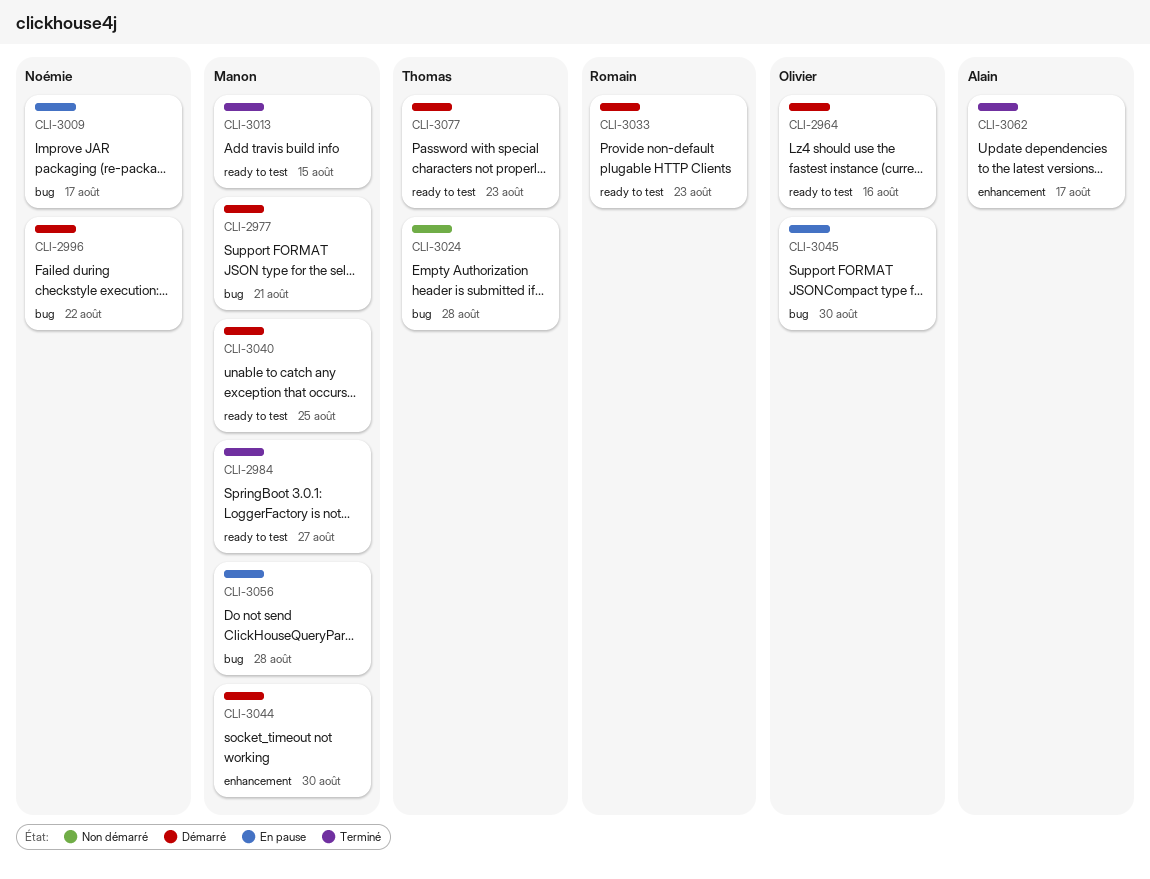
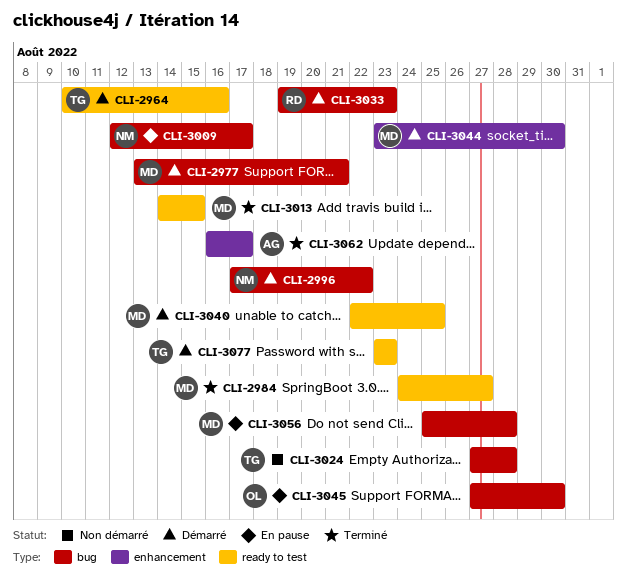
CLI-2964, owner: Olivier -> Thomas
CLI-3033, label: ready to test -> bug

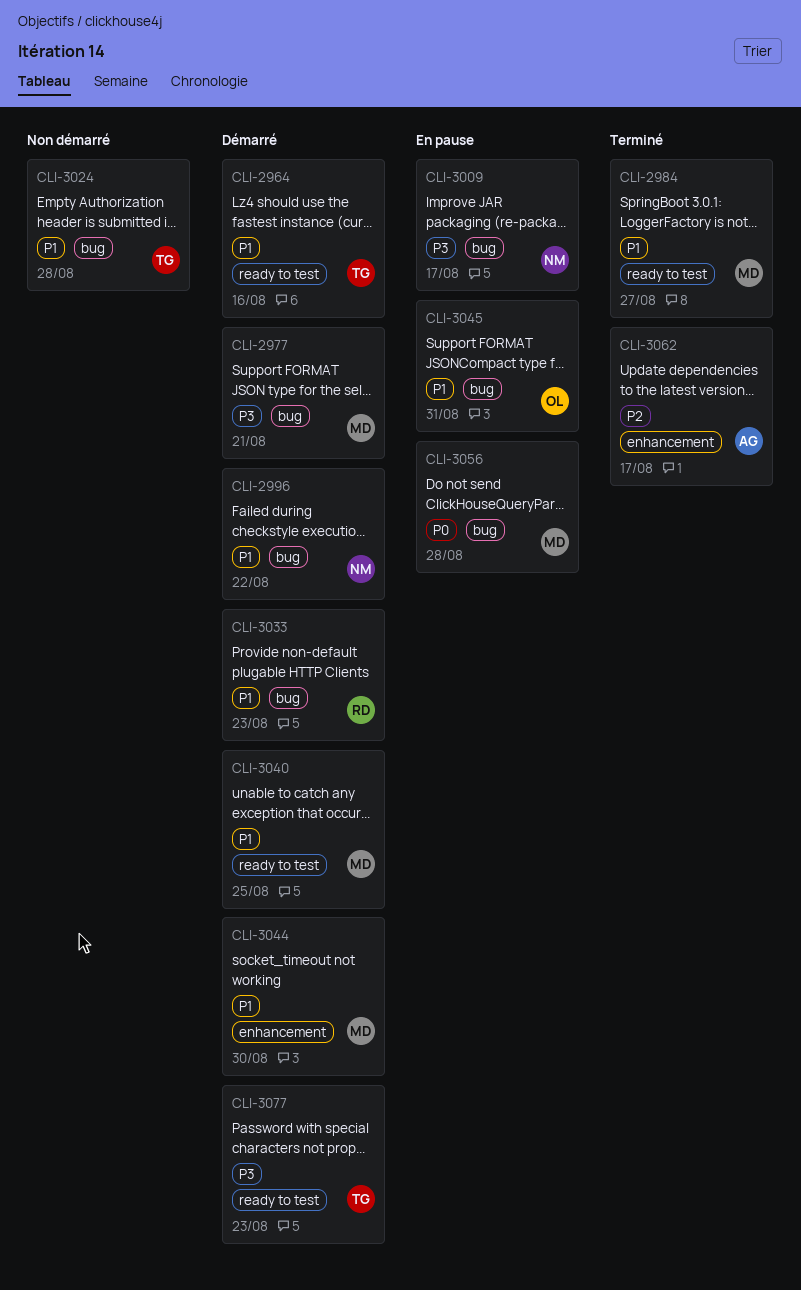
CLI-3013: present -> none
CLI-3045, due: Aug 30 -> Aug 31

